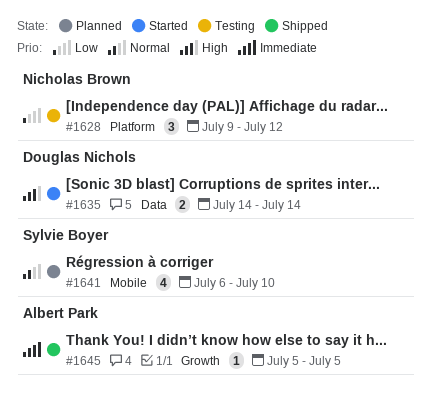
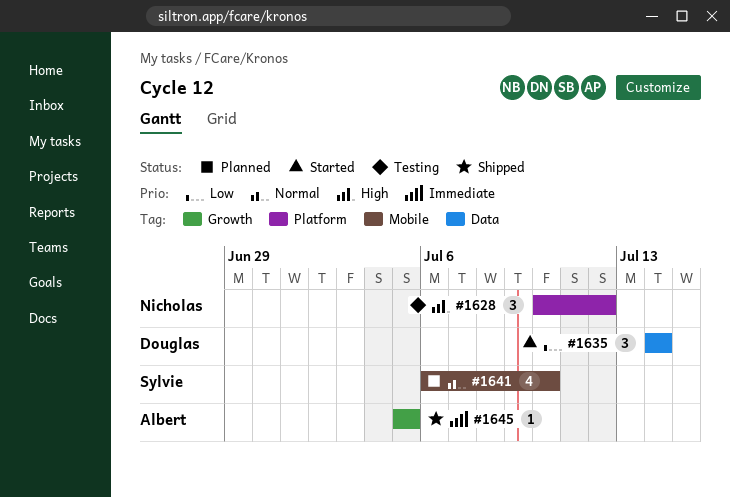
#1628, priority: Low -> High
#1628, start: Jul 9 -> Jul 10
#1635, priority: High -> Low
#1635, estimate: 2 -> 3

